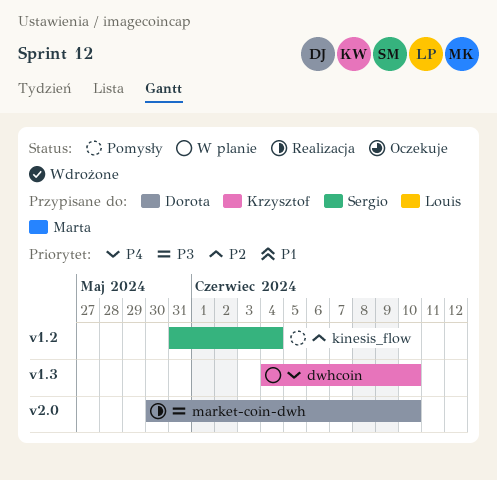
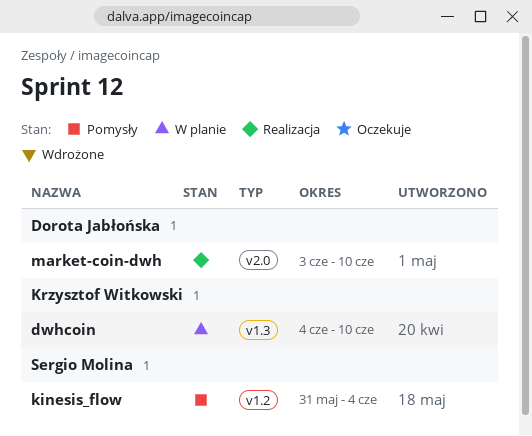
market-coin-dwh, start: May 30 -> Jun 3

